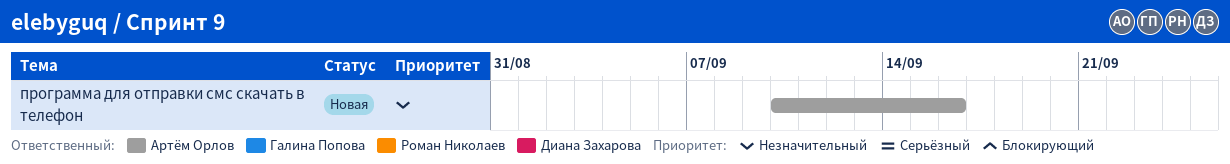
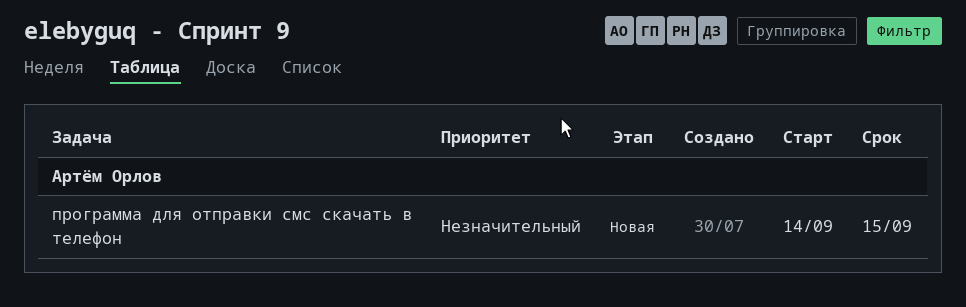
программа для отправки смс скачать в телефон, start: Sep 10 -> Sep 14
программа для отправки смс скачать в телефон, due: Sep 16 -> Sep 15

